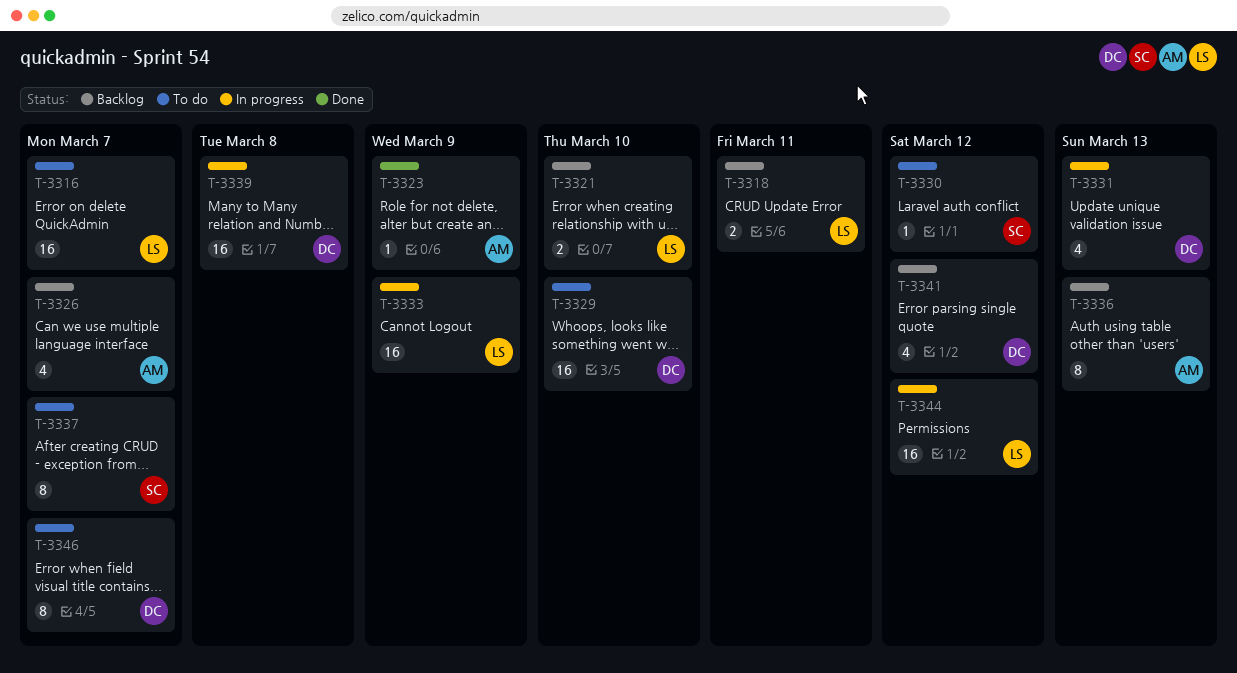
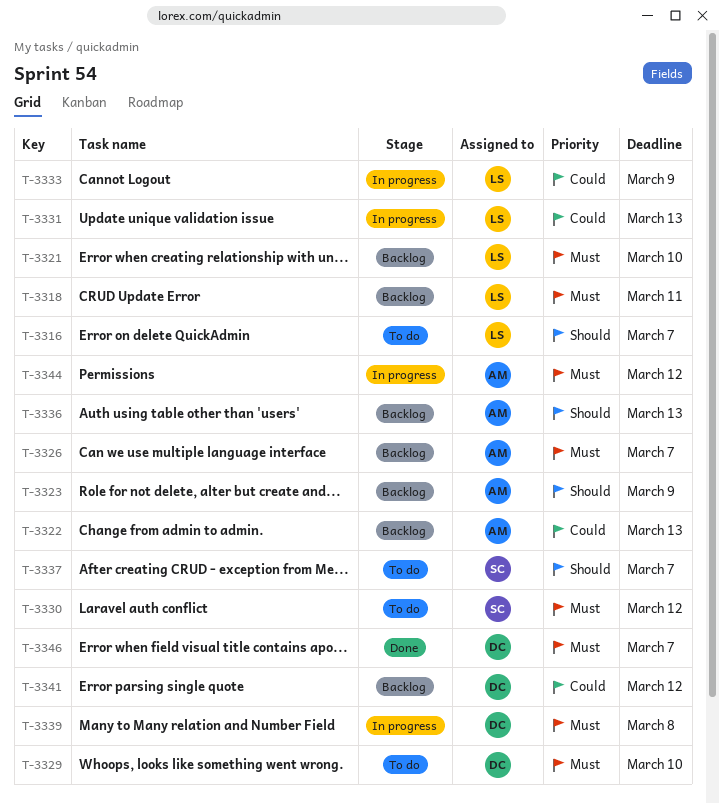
T-3322: none -> present
T-3323, status: Done -> Backlog
T-3331, owner: DC -> LS
T-3344, owner: LS -> AM
T-3346, status: To do -> Done

